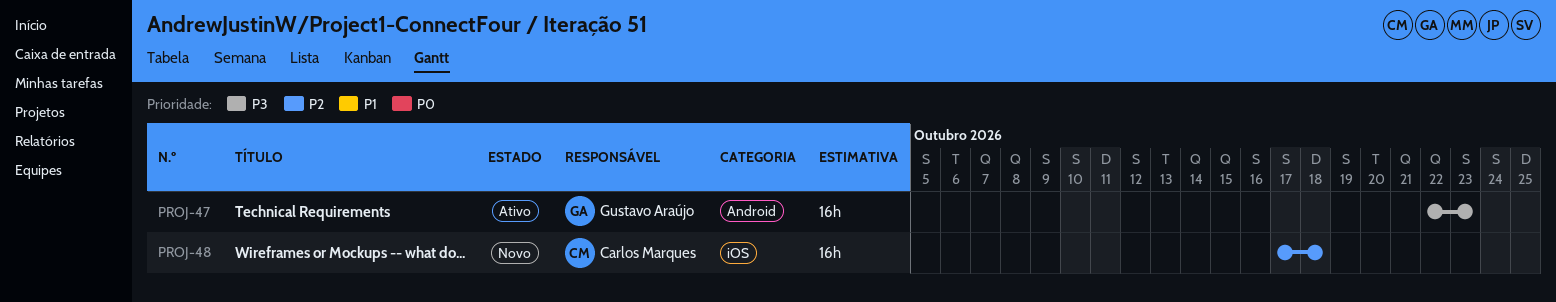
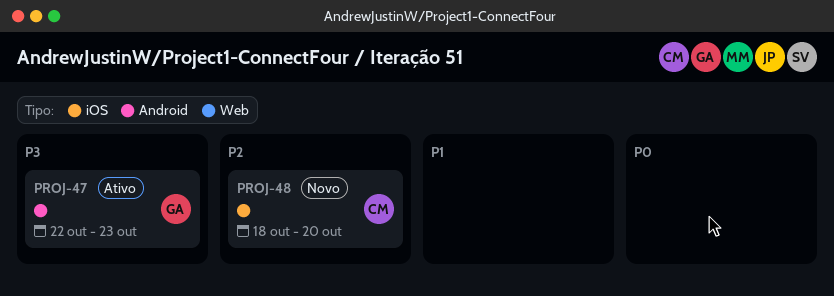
PROJ-48, start: Oct 17 -> Oct 18
PROJ-48, due: Oct 18 -> Oct 20

